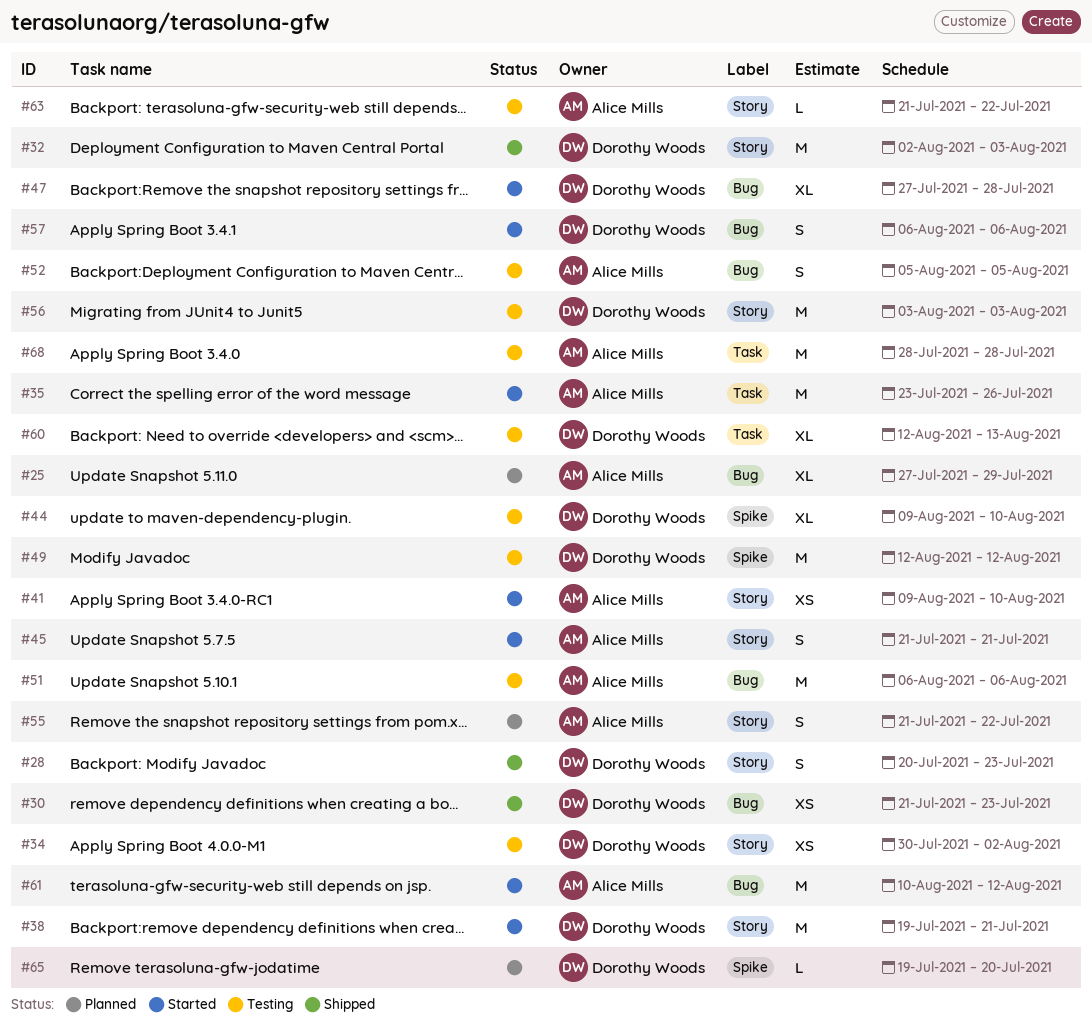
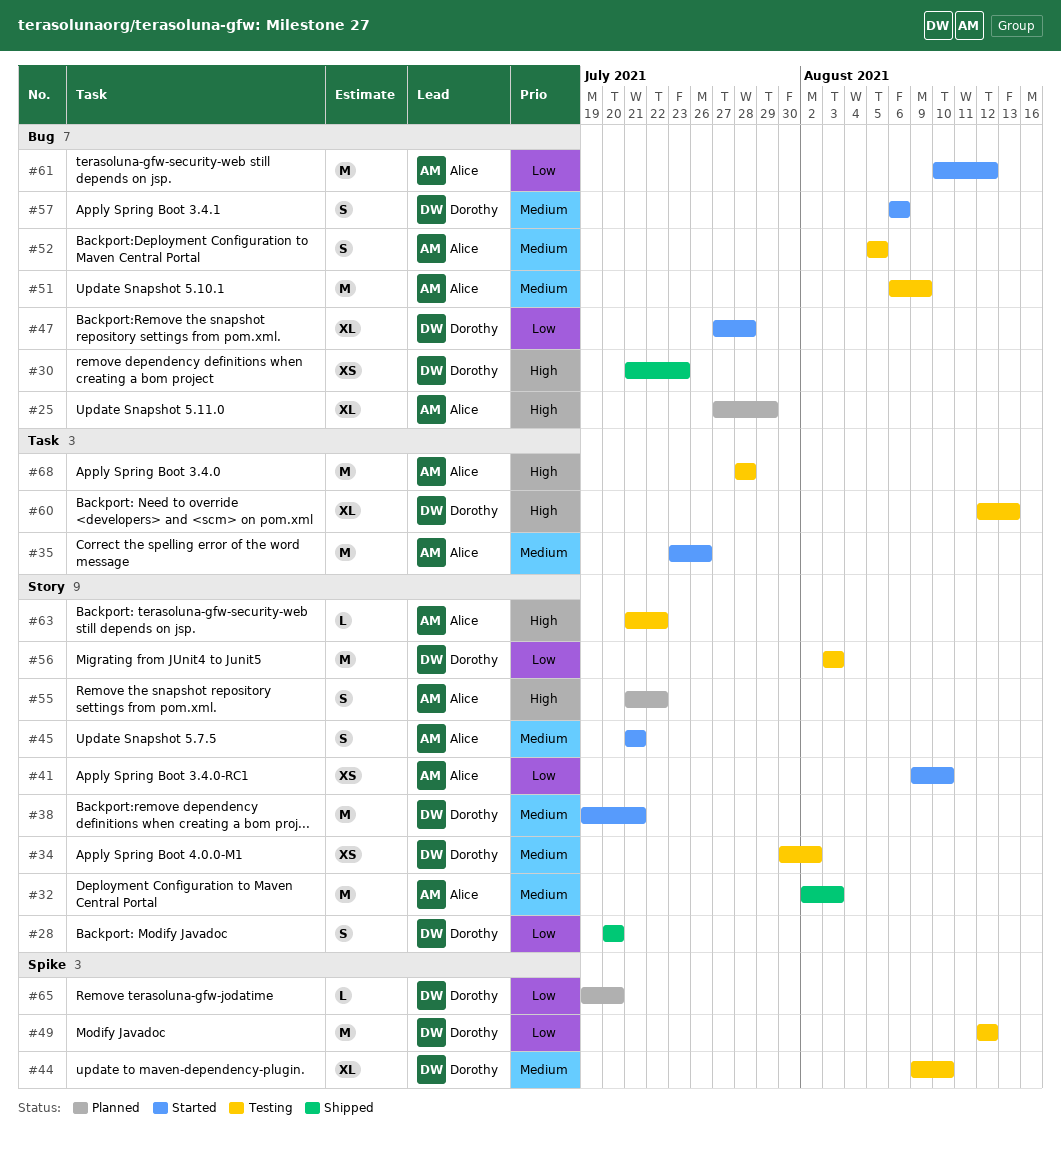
#28, due: Jul 23 -> Jul 20
#32, owner: Dorothy Woods -> Alice Mills
#51, due: Aug 6 -> Aug 9

